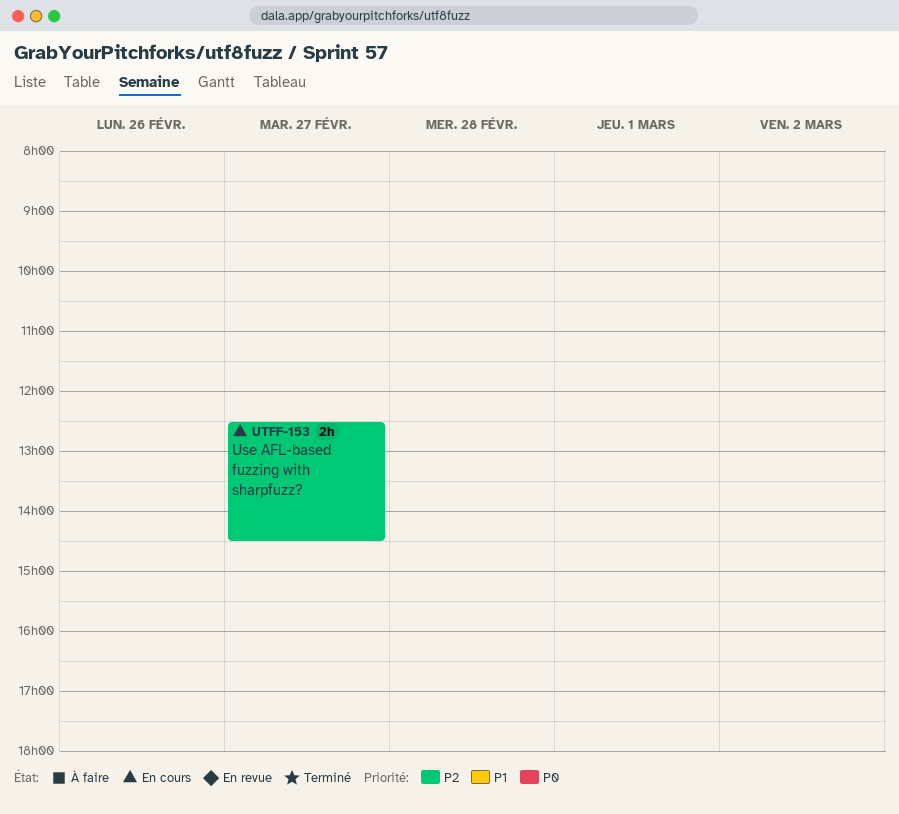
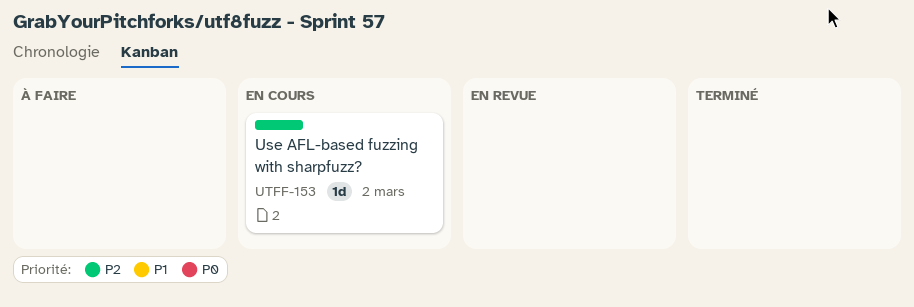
UTFF-153, estimate: 2h -> 1d
UTFF-153, day: Feb 27 -> Mar 2

